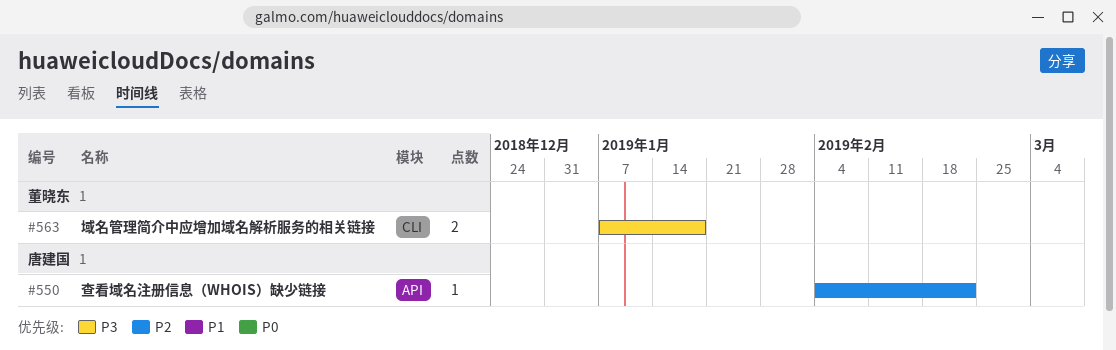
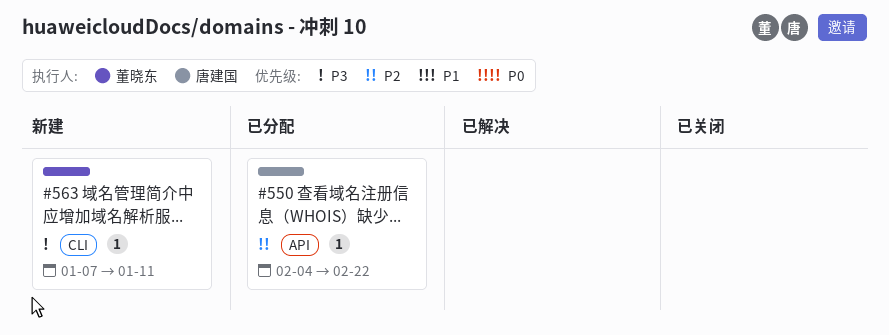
#563, estimate: 2 -> 1
#563, due: Jan 18 -> Jan 11

